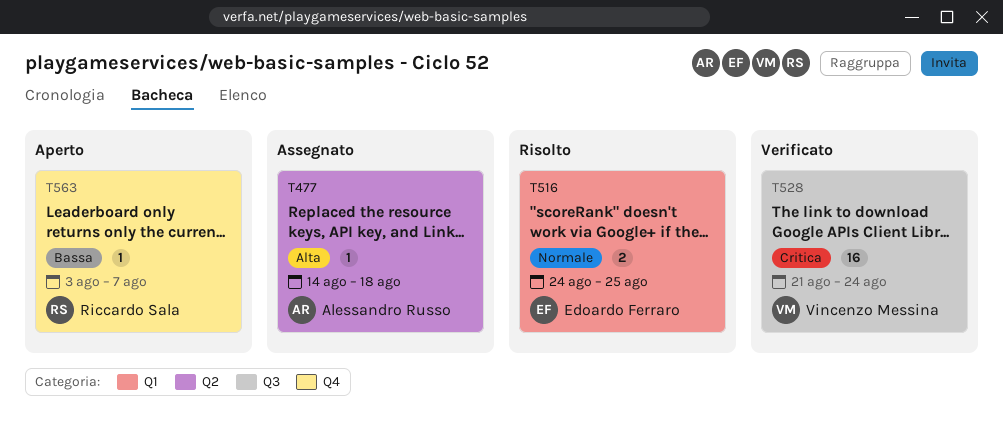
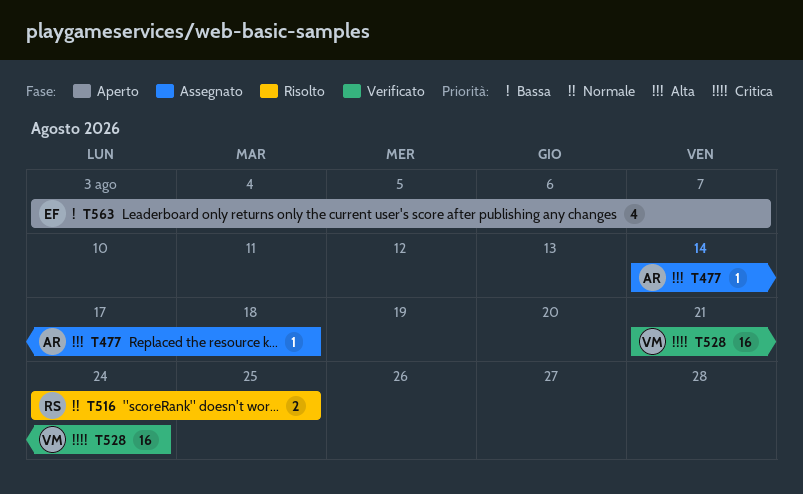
T516, owner: Edoardo Ferraro -> Riccardo Sala
T563, owner: Riccardo Sala -> Edoardo Ferraro
T563, estimate: 1 -> 4

